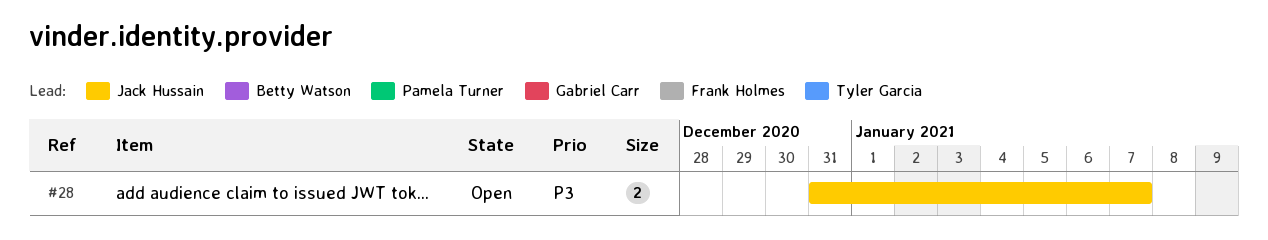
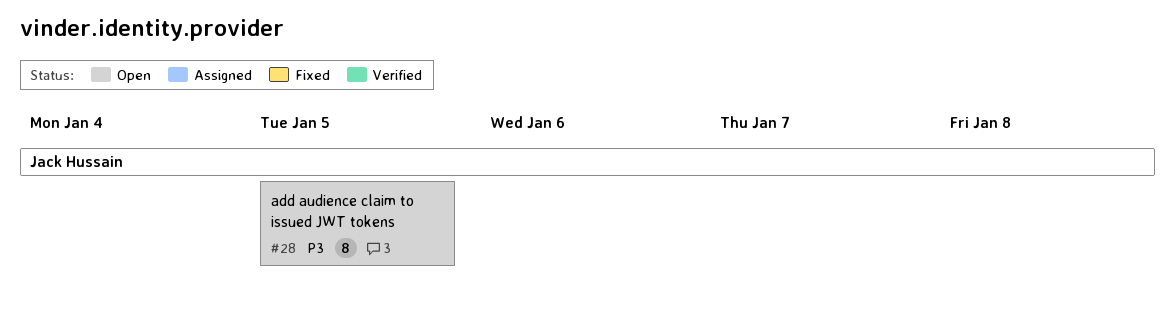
#28, estimate: 2 -> 8
#28, due: Jan 7 -> Jan 5

